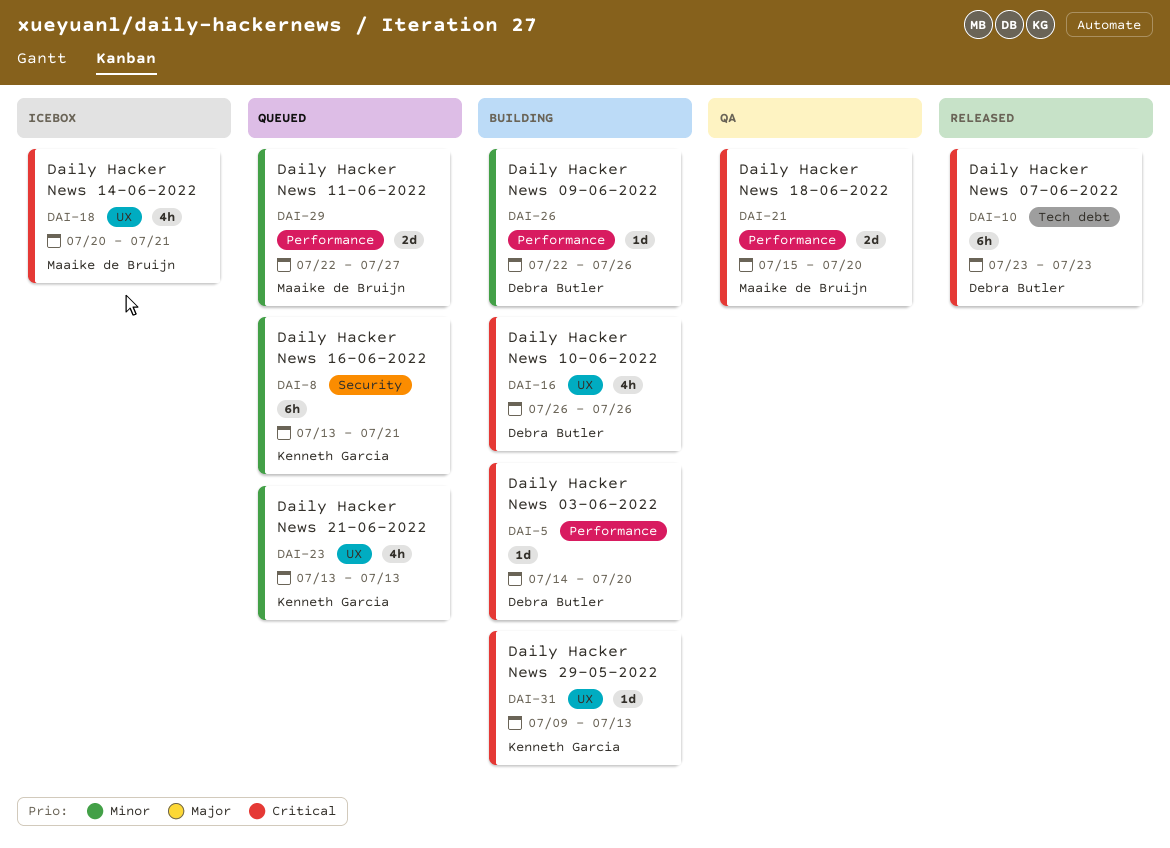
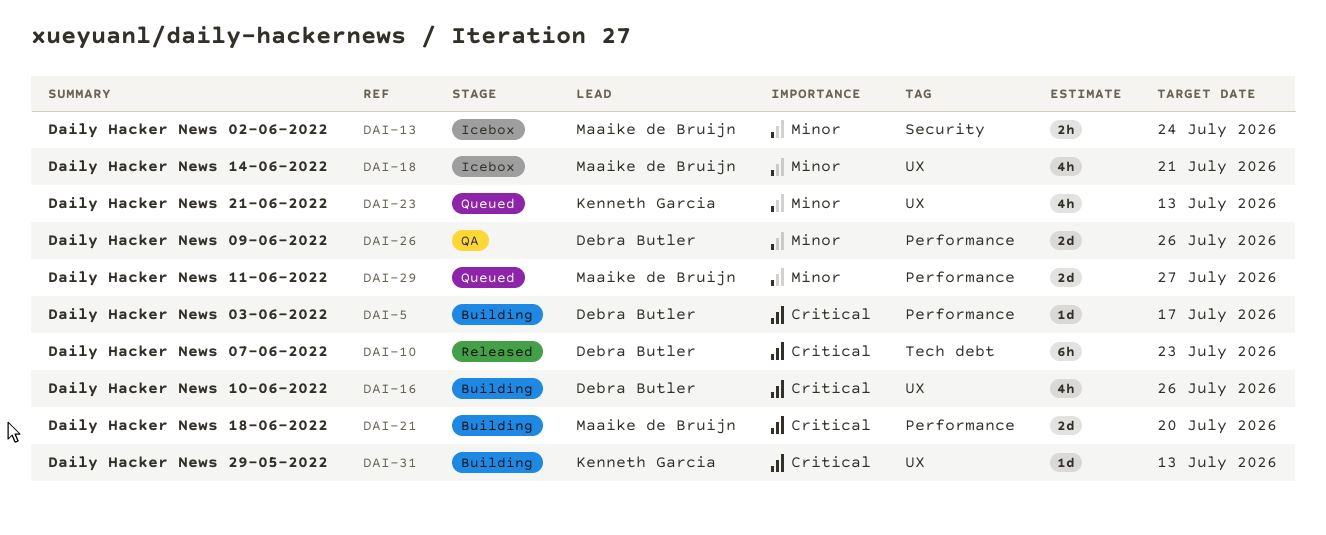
DAI-5, due: Jul 20 -> Jul 17
DAI-8: present -> none
DAI-13: none -> present
DAI-18, priority: Critical -> Minor
DAI-21, status: QA -> Building
DAI-26, status: Building -> QA
DAI-26, estimate: 1d -> 2d

